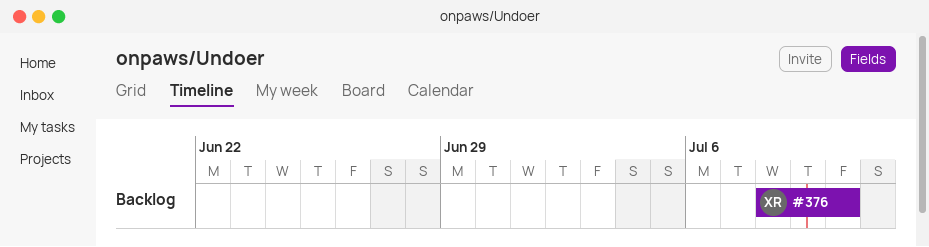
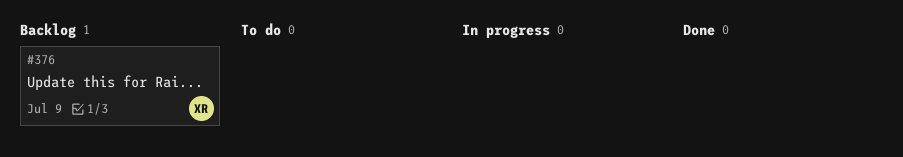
#376, due: Jul 10 -> Jul 9

